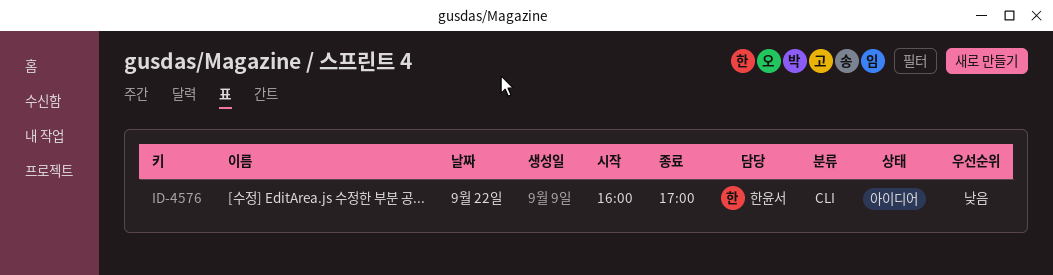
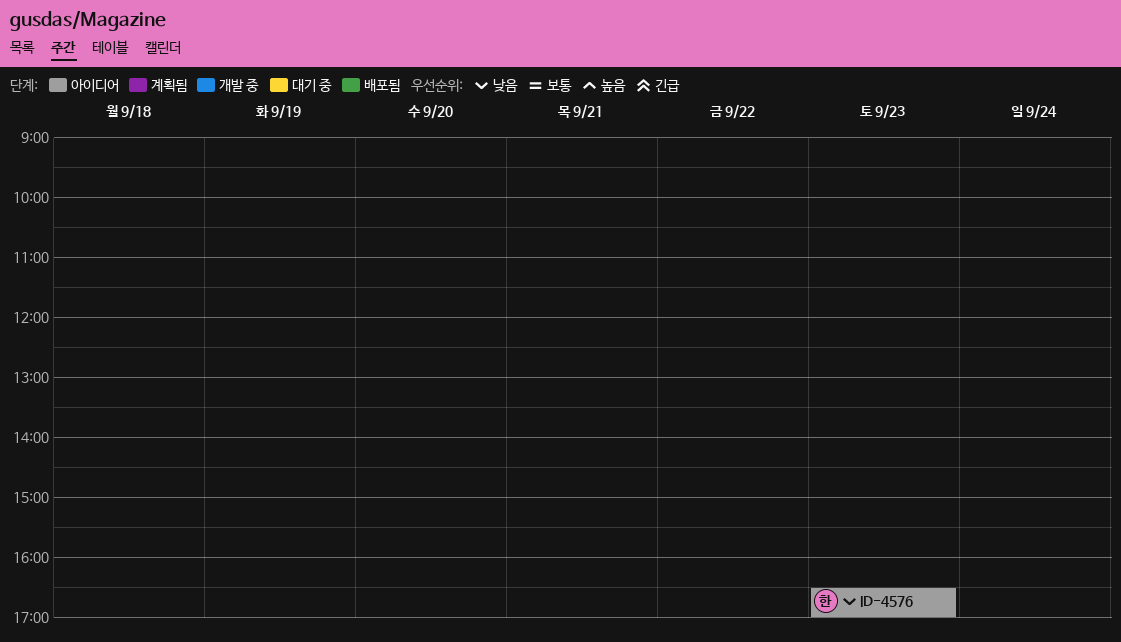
ID-4576, day: Sep 22 -> Sep 23
ID-4576, begins: 16:00 -> 16:30

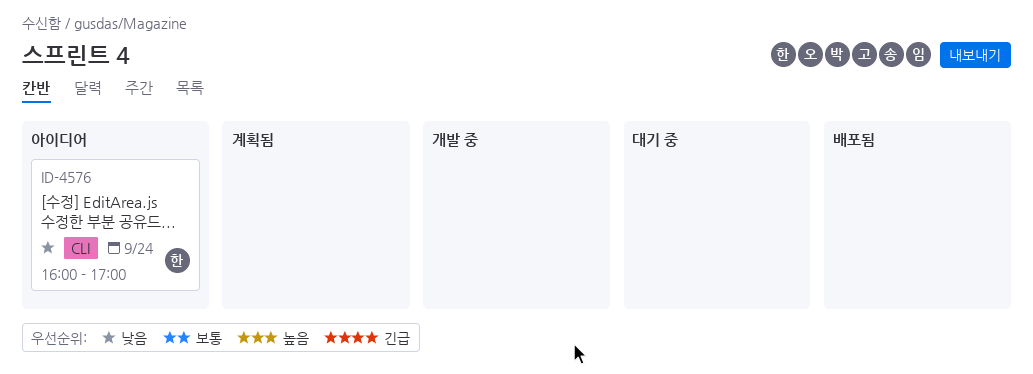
ID-4576, day: Sep 23 -> Sep 24
ID-4576, begins: 16:30 -> 16:00

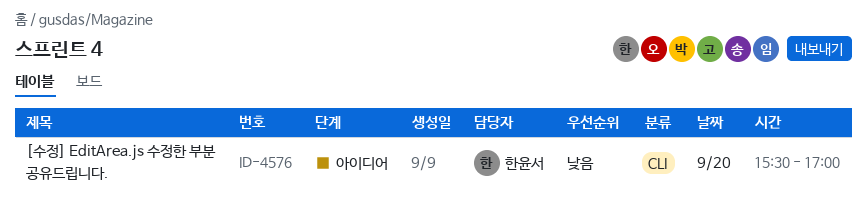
ID-4576, day: Sep 24 -> Sep 20
ID-4576, begins: 16:00 -> 15:30

